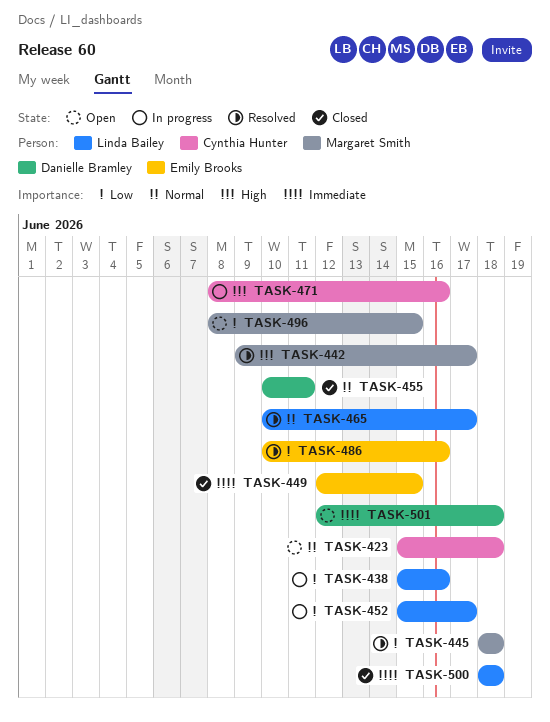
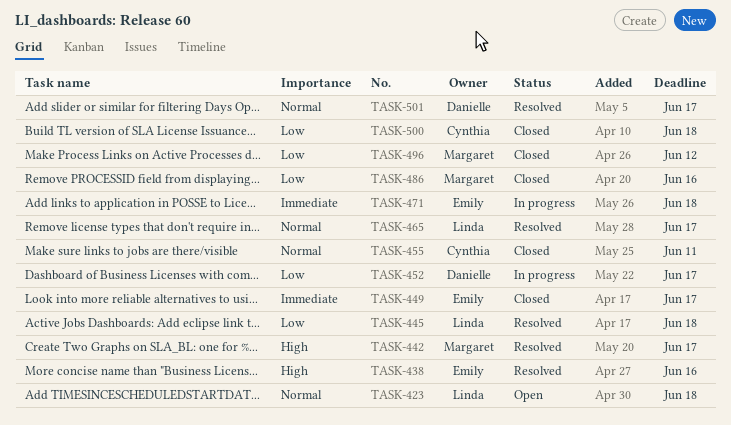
TASK-423, owner: Cynthia Hunter -> Linda Bailey
TASK-438, status: In progress -> Resolved
TASK-438, owner: Linda Bailey -> Emily Brooks
TASK-438, priority: Low -> High
TASK-445, owner: Margaret Smith -> Linda Bailey
TASK-449, due: Jun 15 -> Jun 17
TASK-452, owner: Linda Bailey -> Danielle Bramley
TASK-455, owner: Danielle Bramley -> Cynthia Hunter
TASK-471, owner: Cynthia Hunter -> Emily Brooks
TASK-471, priority: High -> Immediate
TASK-471, due: Jun 16 -> Jun 18
TASK-486, status: Resolved -> Closed
TASK-486, owner: Emily Brooks -> Margaret Smith
TASK-496, status: Open -> Closed
TASK-496, due: Jun 15 -> Jun 12
TASK-500, owner: Linda Bailey -> Cynthia Hunter
TASK-500, priority: Immediate -> Low
TASK-501, status: Open -> Resolved
TASK-501, priority: Immediate -> Normal
TASK-501, due: Jun 18 -> Jun 17

